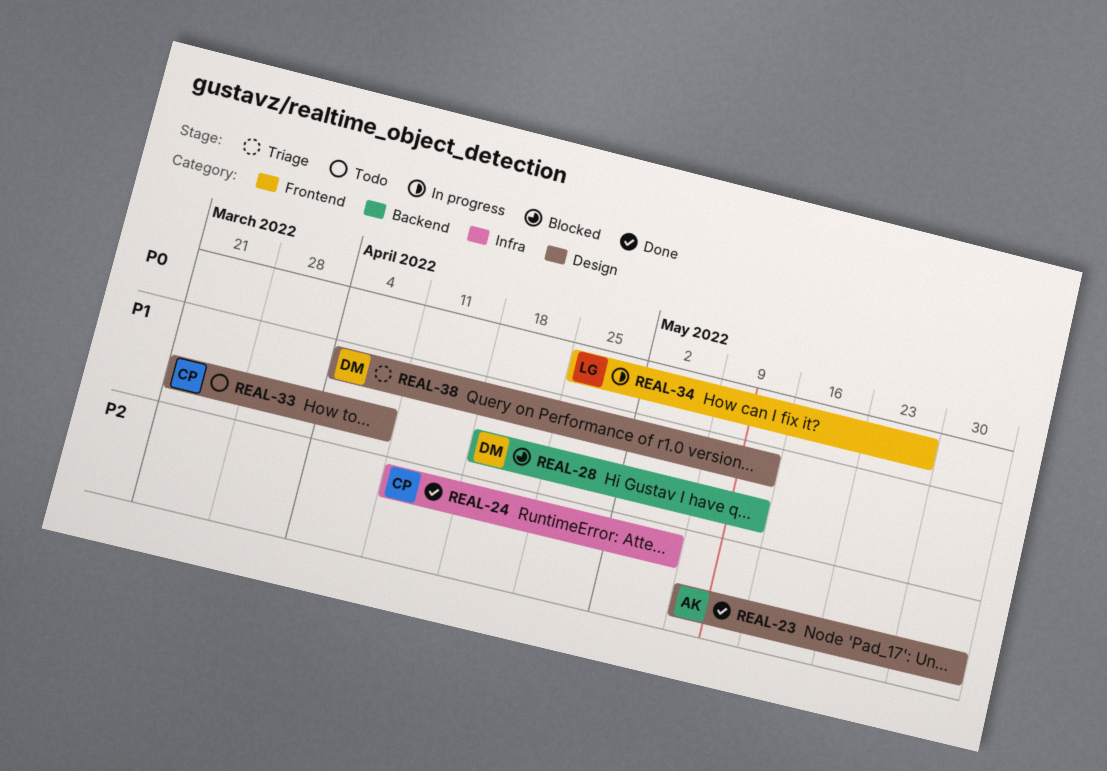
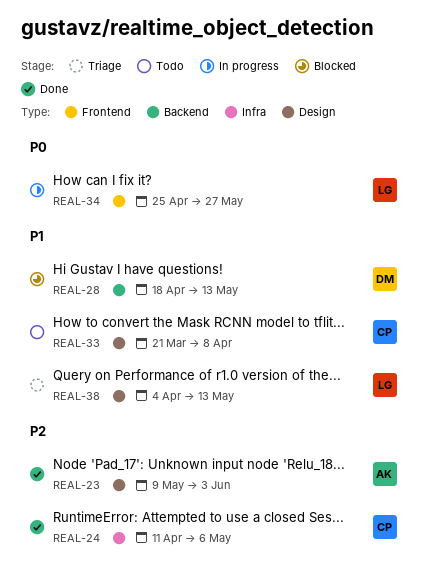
REAL-38, owner: DM -> LG

